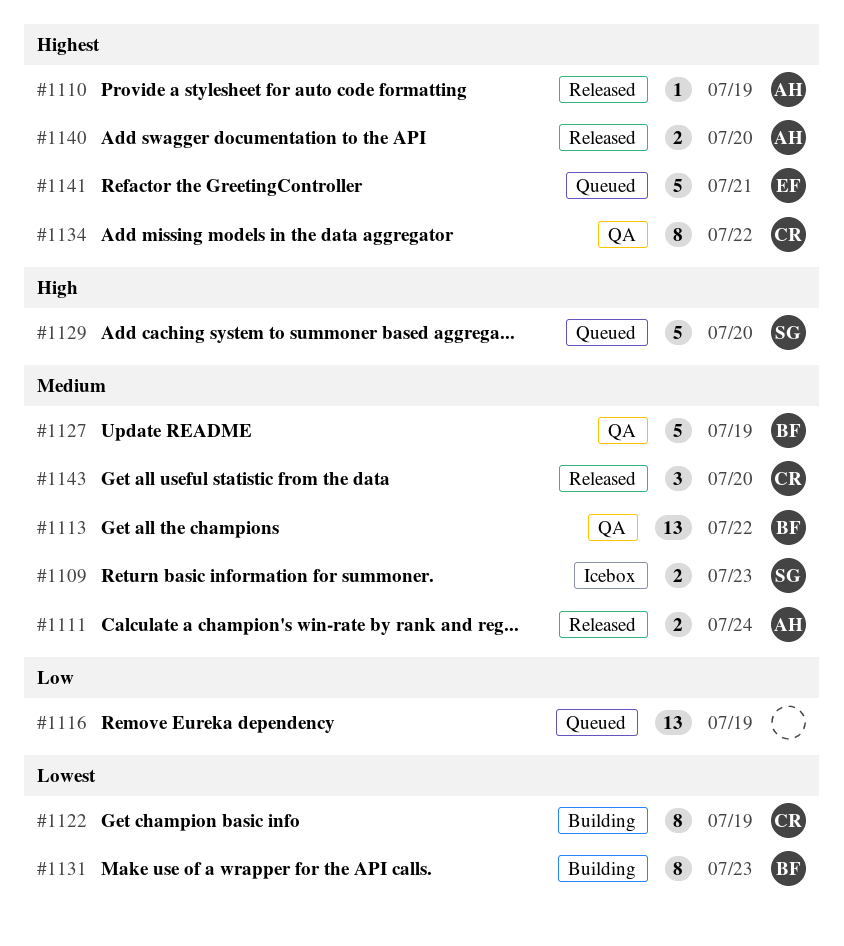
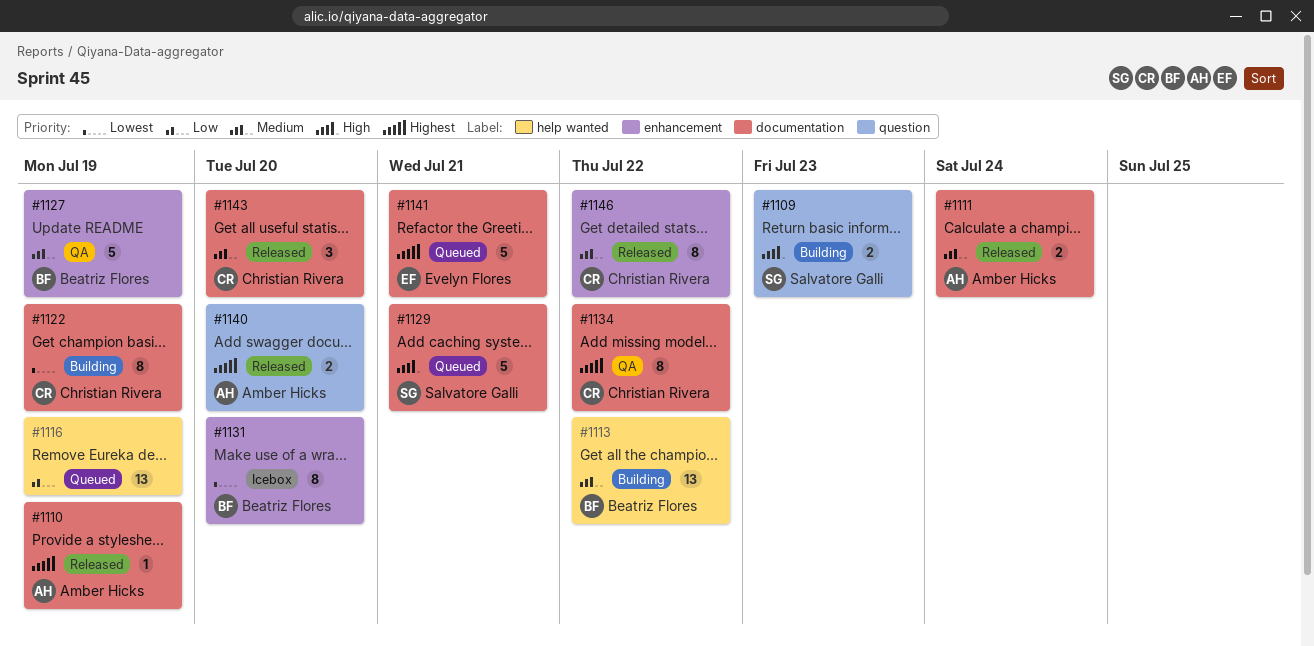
#1109, status: Icebox -> Building
#1109, priority: Medium -> High
#1113, status: QA -> Building
#1129, due: Jul 20 -> Jul 21
#1131, status: Building -> Icebox
#1131, due: Jul 23 -> Jul 20
#1146: none -> present

